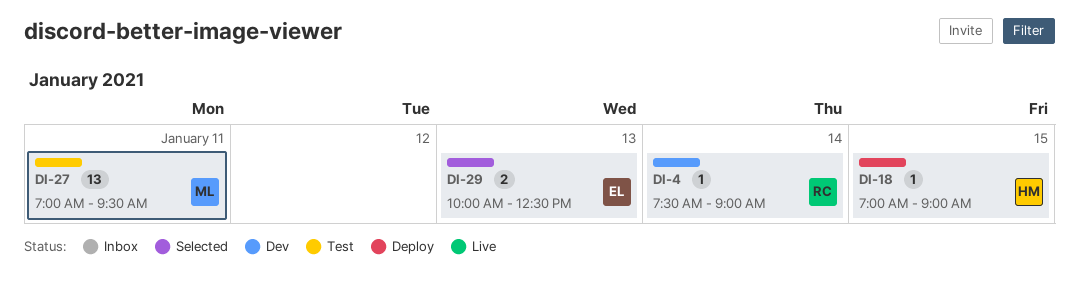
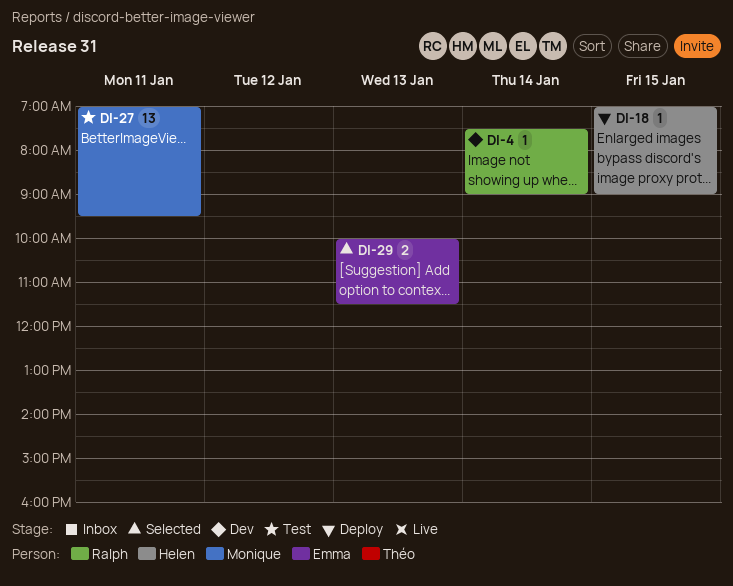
DI-29, ends: 12:30 -> 11:30

